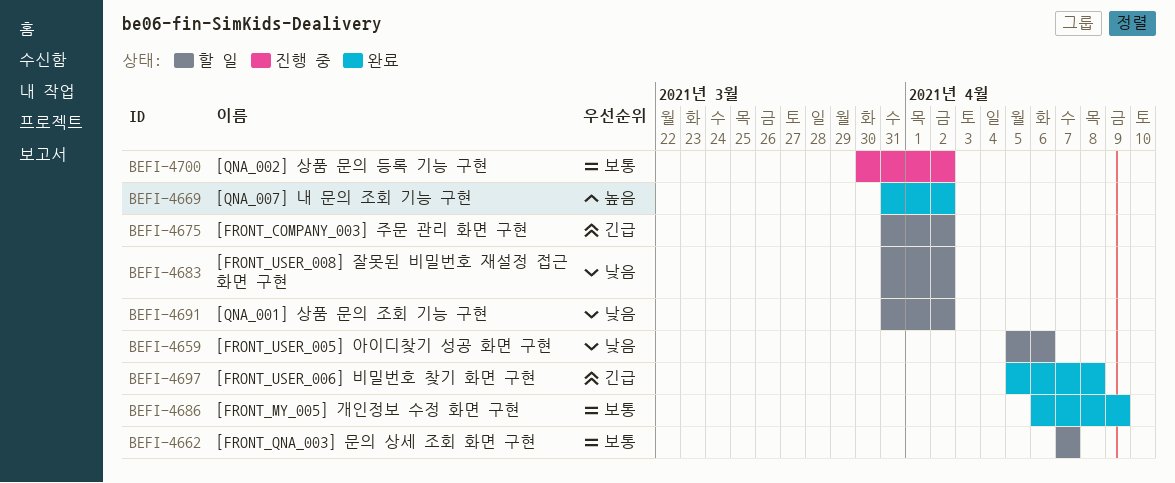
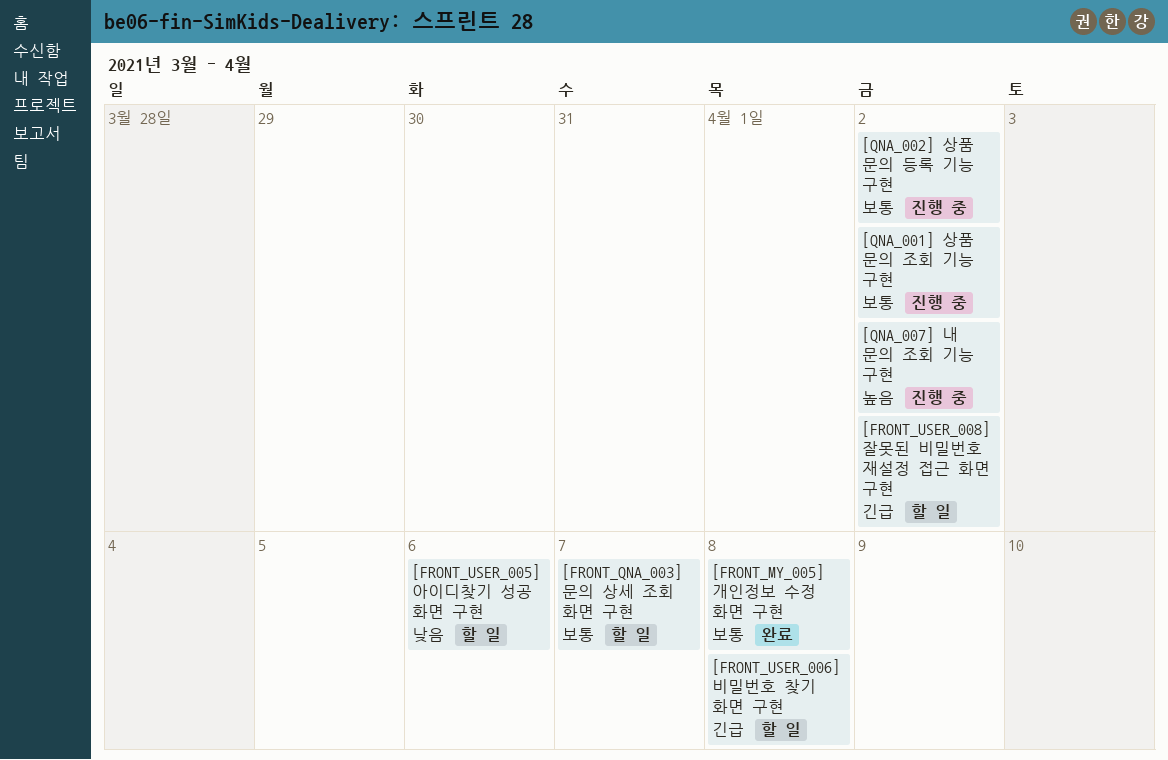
[FRONT_COMPANY_003] 주문 관리 화면 구현: present -> none
[FRONT_MY_005] 개인정보 수정 화면 구현, due: Apr 9 -> Apr 8
[FRONT_USER_006] 비밀번호 찾기 화면 구현, status: 완료 -> 할 일
[FRONT_USER_008] 잘못된 비밀번호 재설정 접근 화면 구현, priority: 낮음 -> 긴급
[QNA_001] 상품 문의 조회 기능 구현, status: 할 일 -> 진행 중
[QNA_001] 상품 문의 조회 기능 구현, priority: 낮음 -> 보통
[QNA_007] 내 문의 조회 기능 구현, status: 완료 -> 진행 중

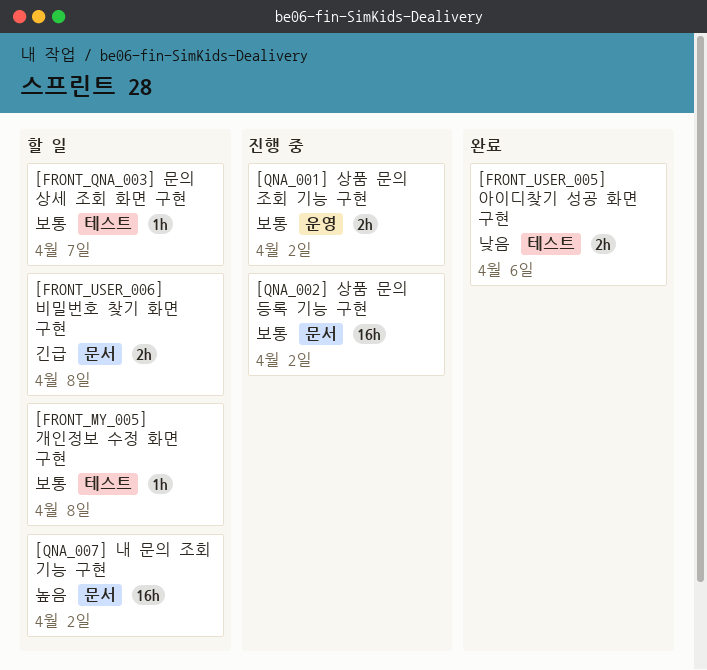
[FRONT_MY_005] 개인정보 수정 화면 구현, status: 완료 -> 할 일
[FRONT_USER_005] 아이디찾기 성공 화면 구현, status: 할 일 -> 완료
[FRONT_USER_008] 잘못된 비밀번호 재설정 접근 화면 구현: present -> none
[QNA_007] 내 문의 조회 기능 구현, status: 진행 중 -> 할 일

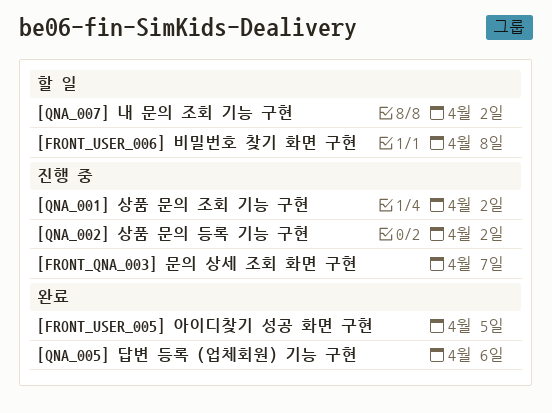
[FRONT_MY_005] 개인정보 수정 화면 구현: present -> none
[FRONT_QNA_003] 문의 상세 조회 화면 구현, status: 할 일 -> 진행 중
[FRONT_USER_005] 아이디찾기 성공 화면 구현, due: Apr 6 -> Apr 5
[QNA_005] 답변 등록 (업체회원) 기능 구현: none -> present

